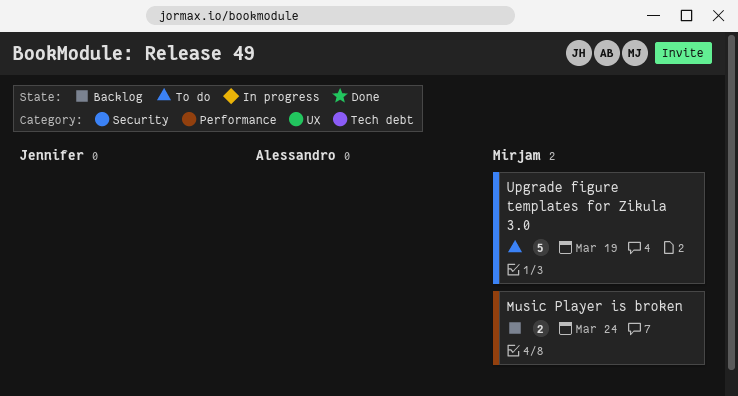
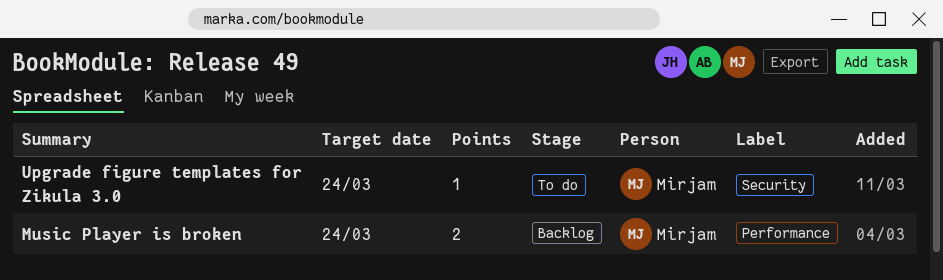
Upgrade figure templates for Zikula 3.0, estimate: 5 -> 1
Upgrade figure templates for Zikula 3.0, due: Mar 19 -> Mar 24

